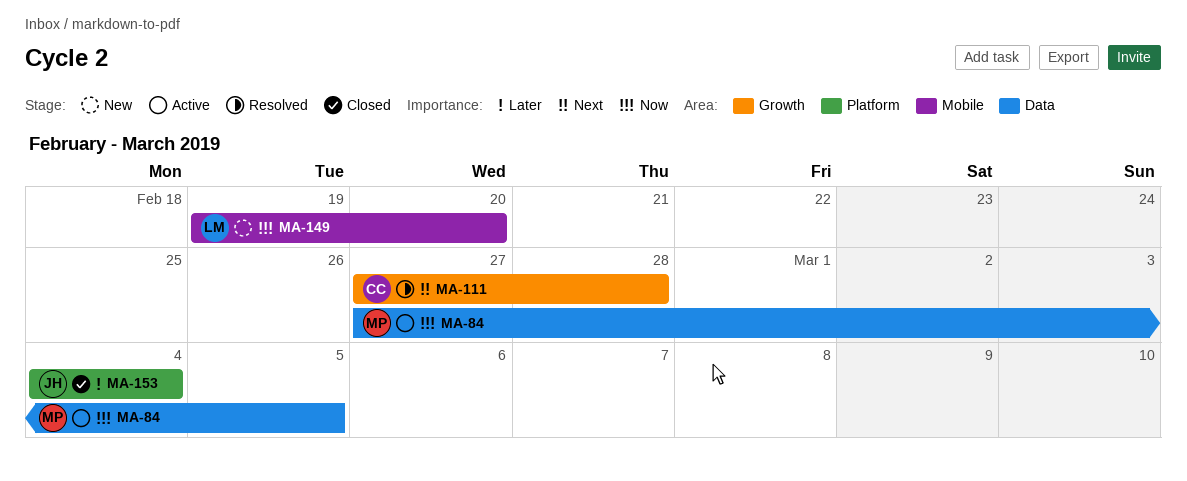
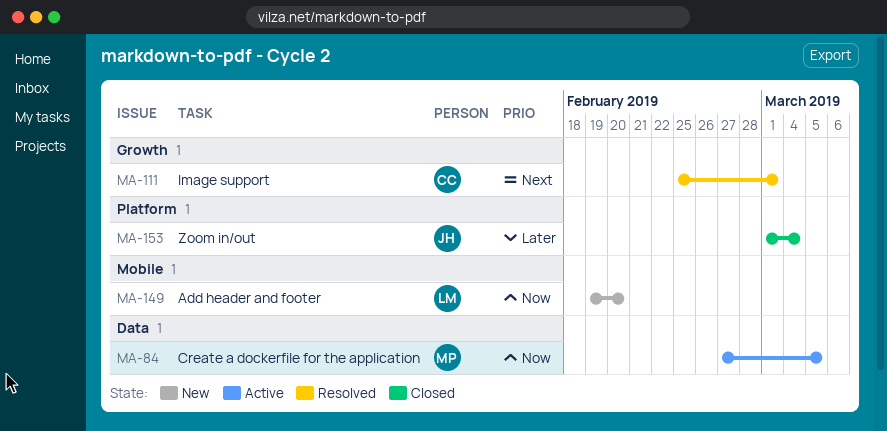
MA-111, start: Feb 27 -> Feb 25
MA-111, due: Feb 28 -> Mar 1
MA-153, start: Mar 4 -> Mar 1

